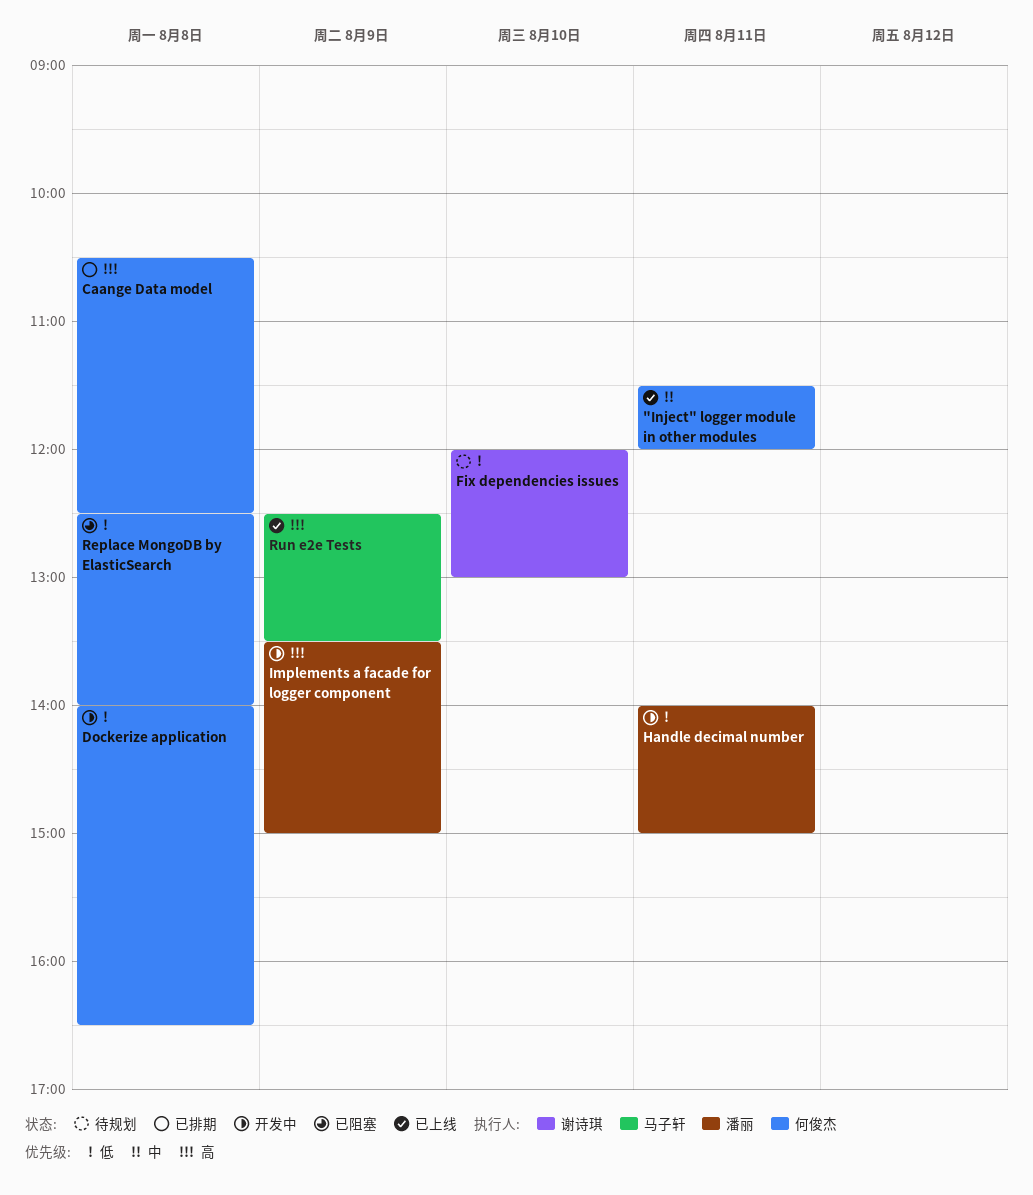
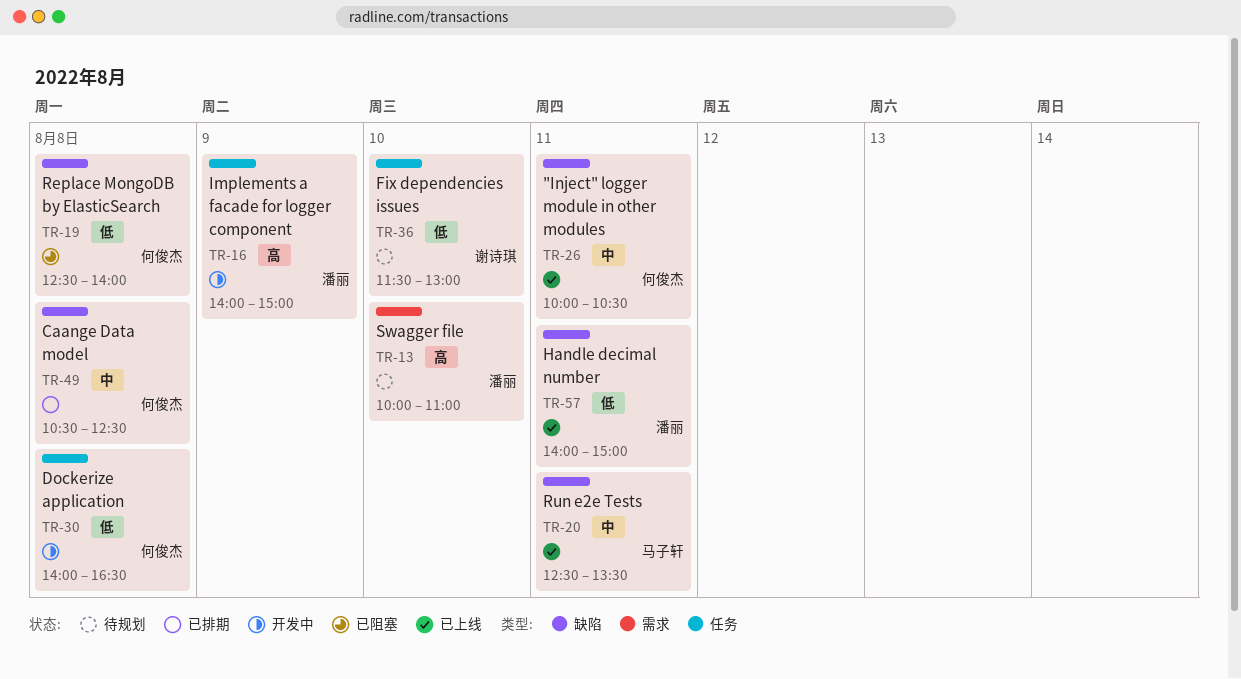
"Inject" logger module in other modules, begins: 11:30 -> 10:00
"Inject" logger module in other modules, ends: 12:00 -> 10:30
Caange Data model, priority: 高 -> 中
Fix dependencies issues, begins: 12:00 -> 11:30
Handle decimal number, status: 开发中 -> 已上线
Implements a facade for logger component, begins: 13:30 -> 14:00
Run e2e Tests, priority: 高 -> 中
Run e2e Tests, day: Aug 9 -> Aug 11
Swagger file: none -> present

